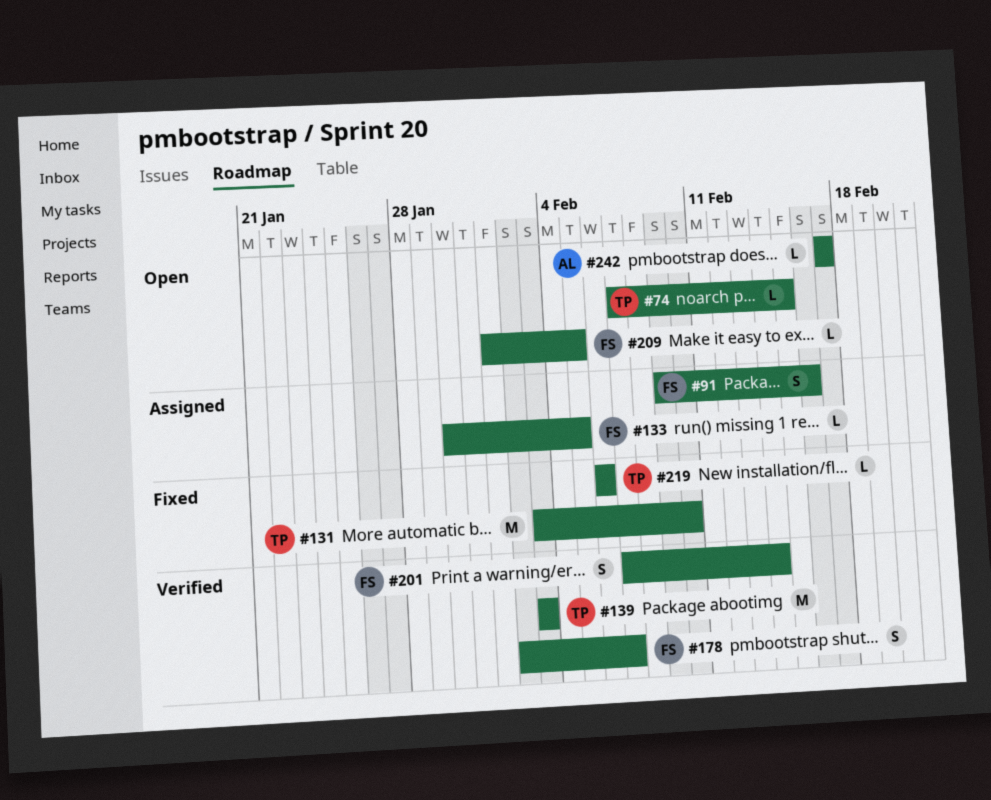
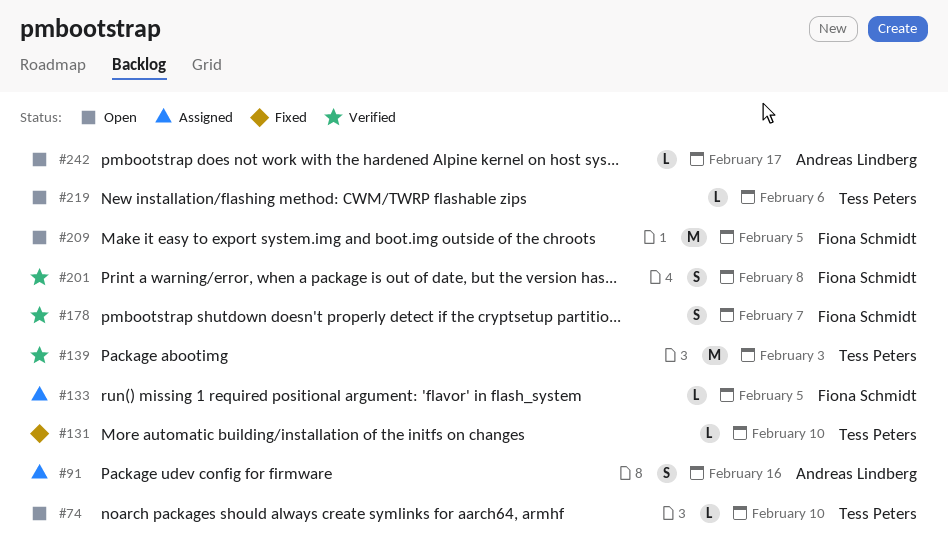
#74, due: Feb 15 -> Feb 10
#91, owner: Fiona Schmidt -> Andreas Lindberg
#131, estimate: M -> L
#201, due: Feb 14 -> Feb 8
#209, estimate: L -> M
#219, status: Fixed -> Open

